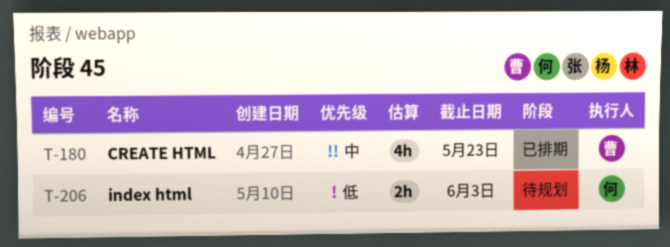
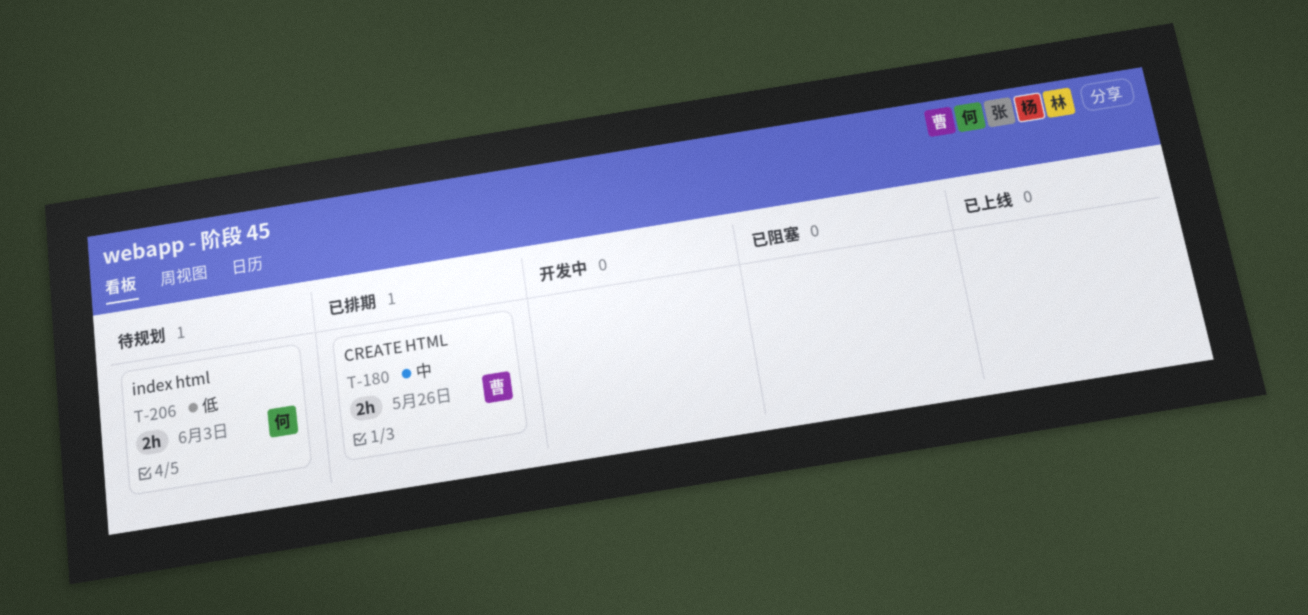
T-180, estimate: 4h -> 2h
T-180, due: May 23 -> May 26

